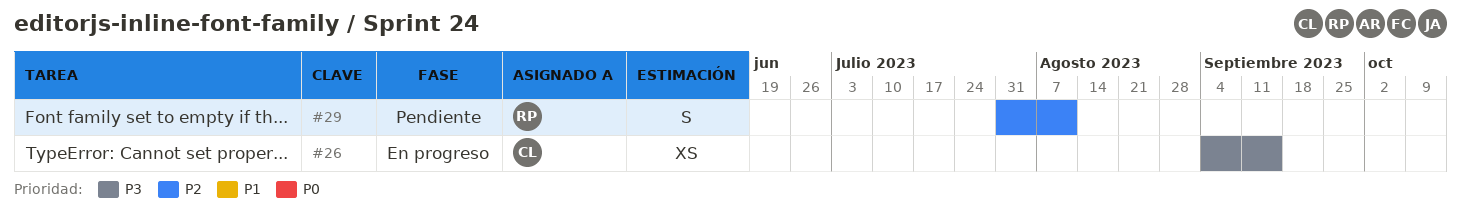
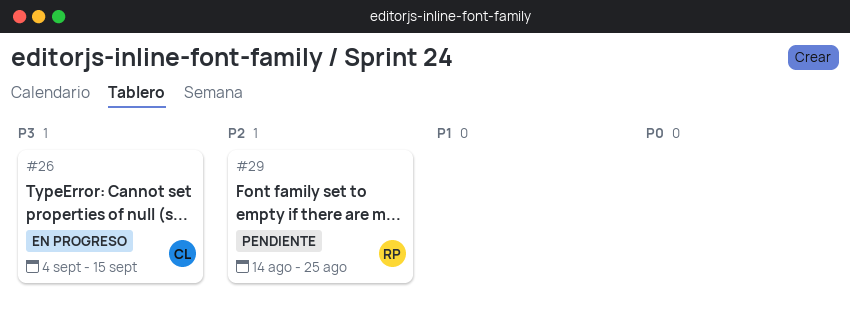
#29, start: Jul 31 -> Aug 14
#29, due: Aug 11 -> Aug 25

